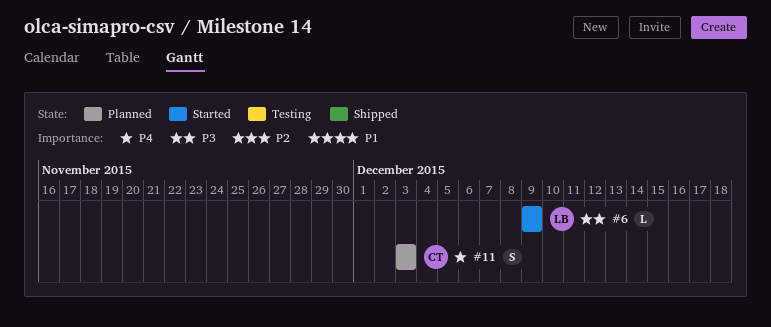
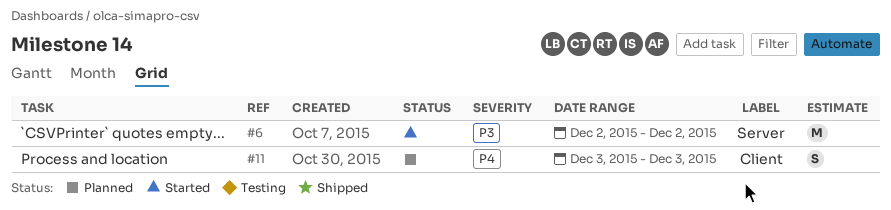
#6, estimate: L -> M
#6, start: Dec 9 -> Dec 2
#6, due: Dec 9 -> Dec 2

